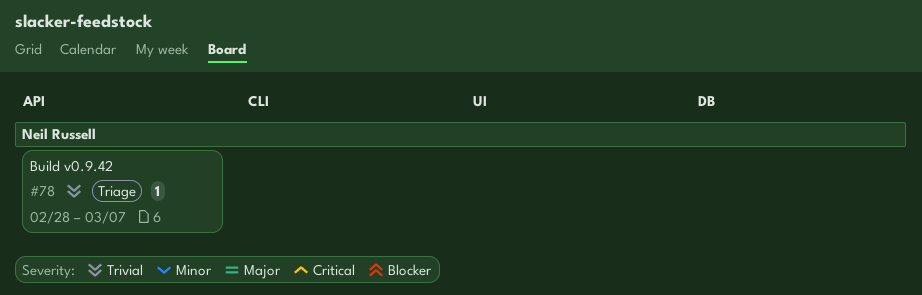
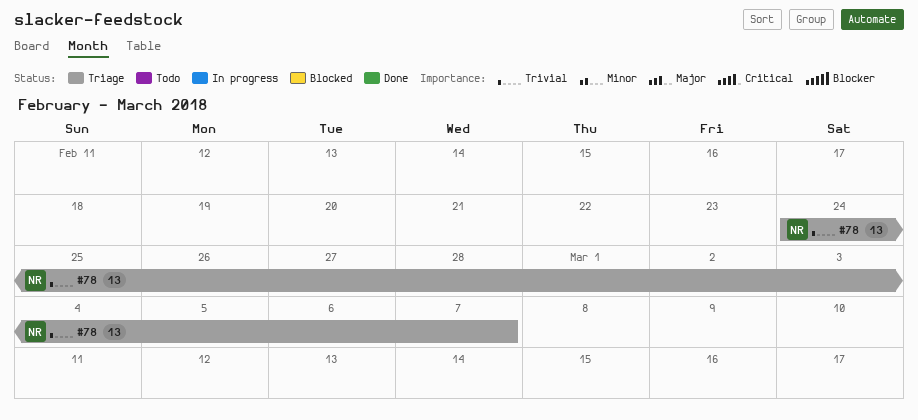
#78, estimate: 1 -> 13
#78, start: Feb 28 -> Feb 24

